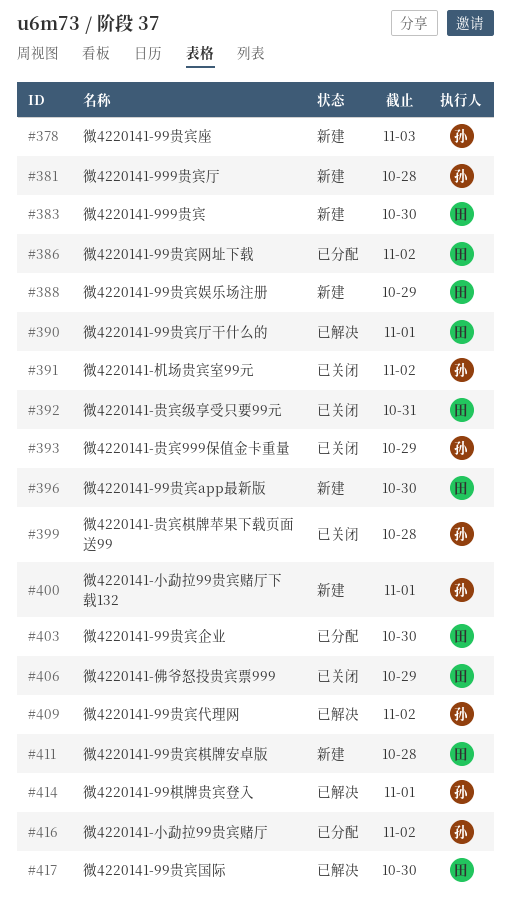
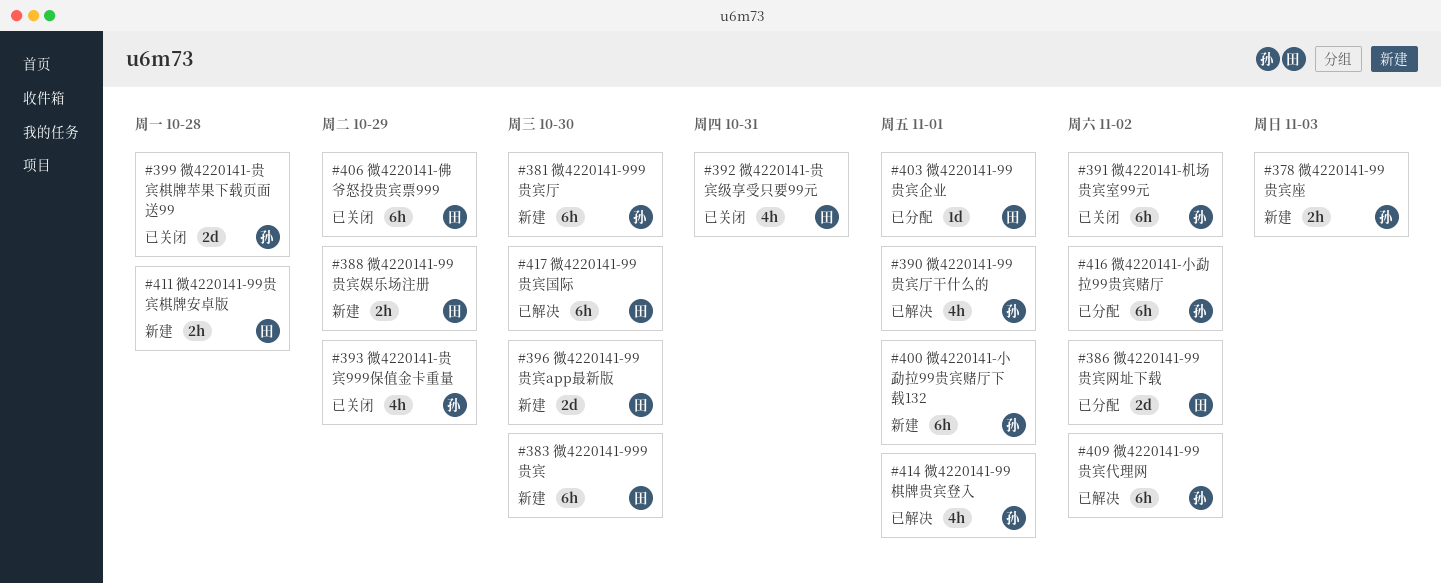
#381, due: Oct 28 -> Oct 30
#390, owner: 田 -> 孙
#403, due: Oct 30 -> Nov 1

